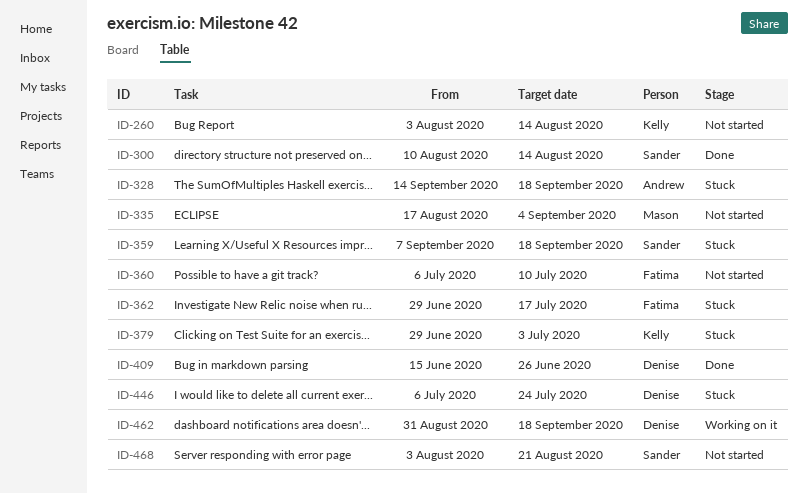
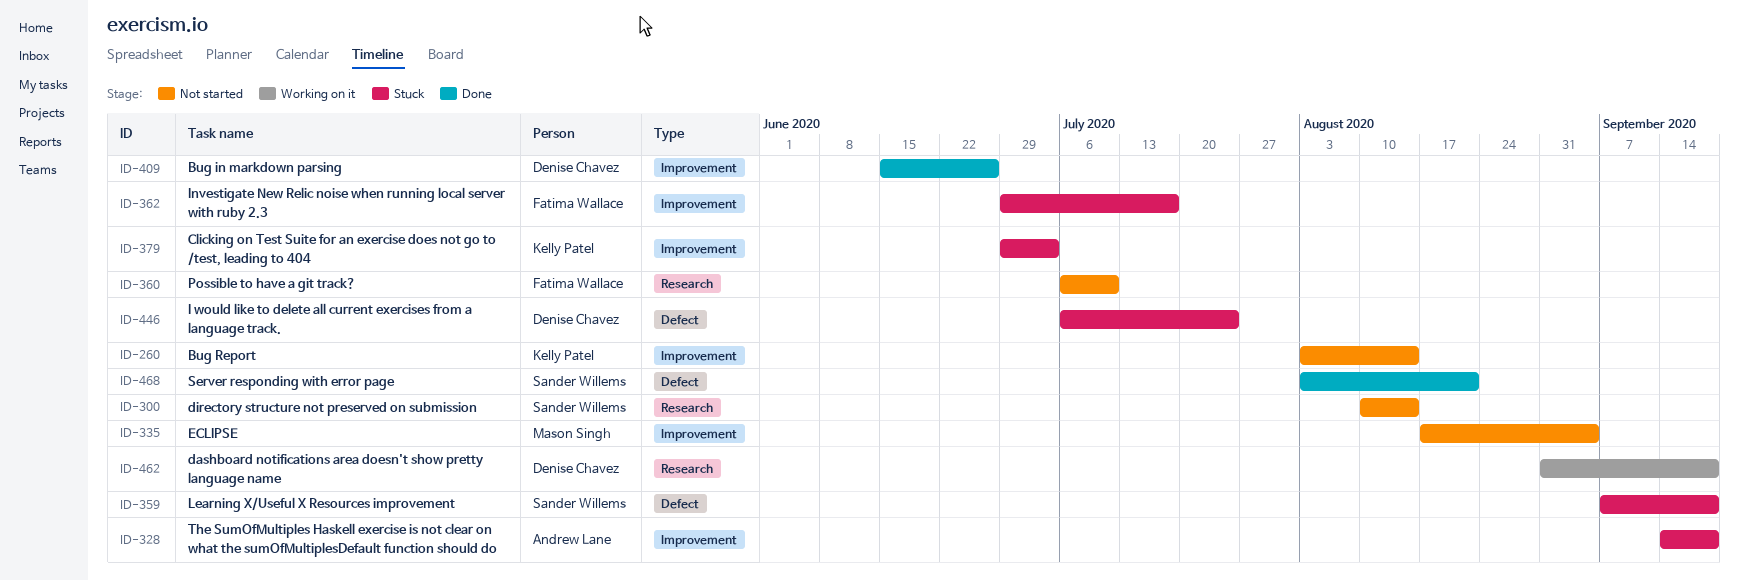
ID-300, status: Done -> Not started
ID-468, status: Not started -> Done

